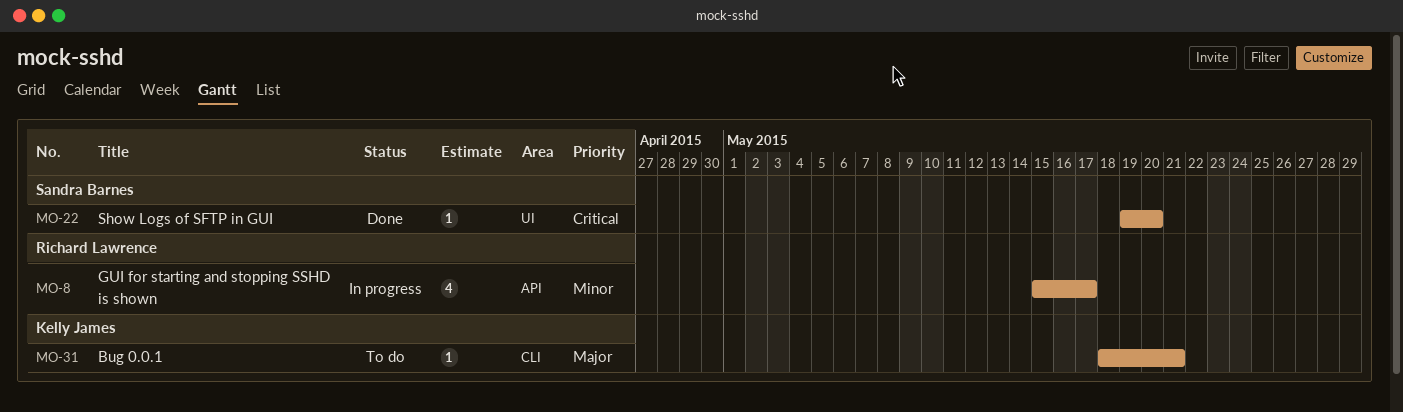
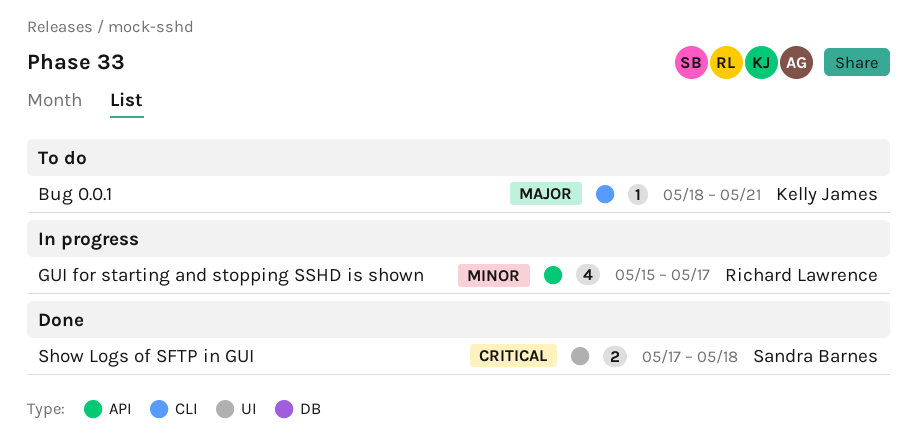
Show Logs of SFTP in GUI, estimate: 1 -> 2
Show Logs of SFTP in GUI, start: May 19 -> May 17
Show Logs of SFTP in GUI, due: May 20 -> May 18

